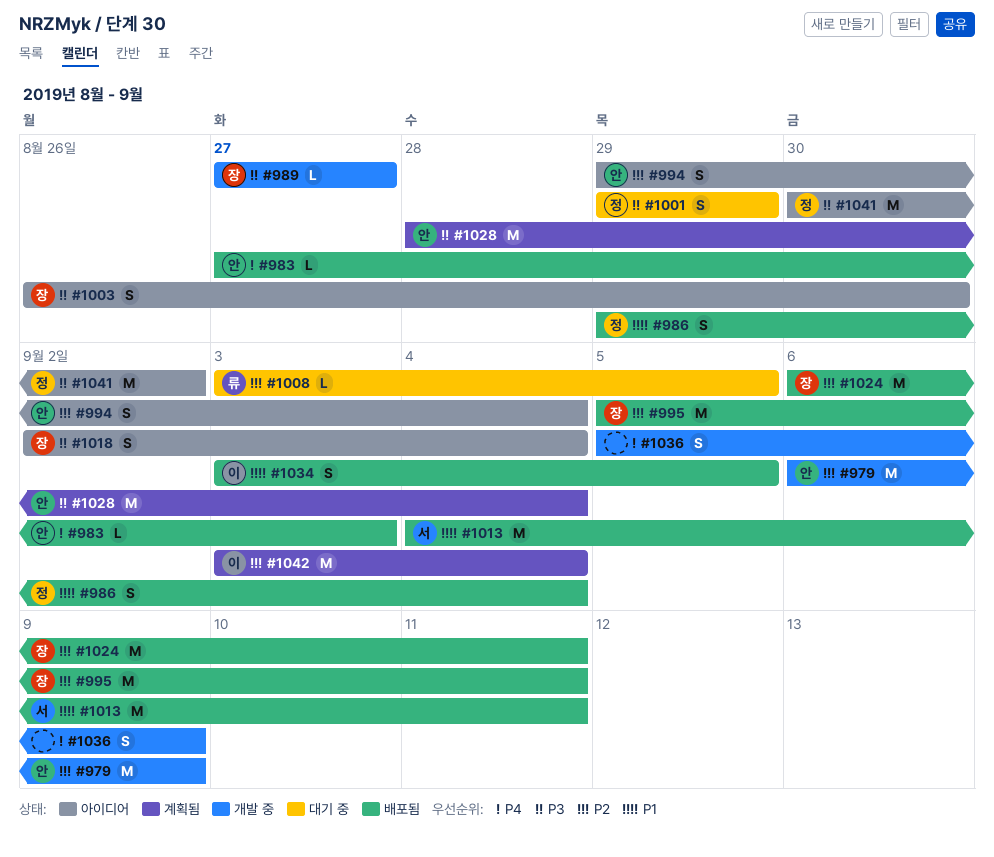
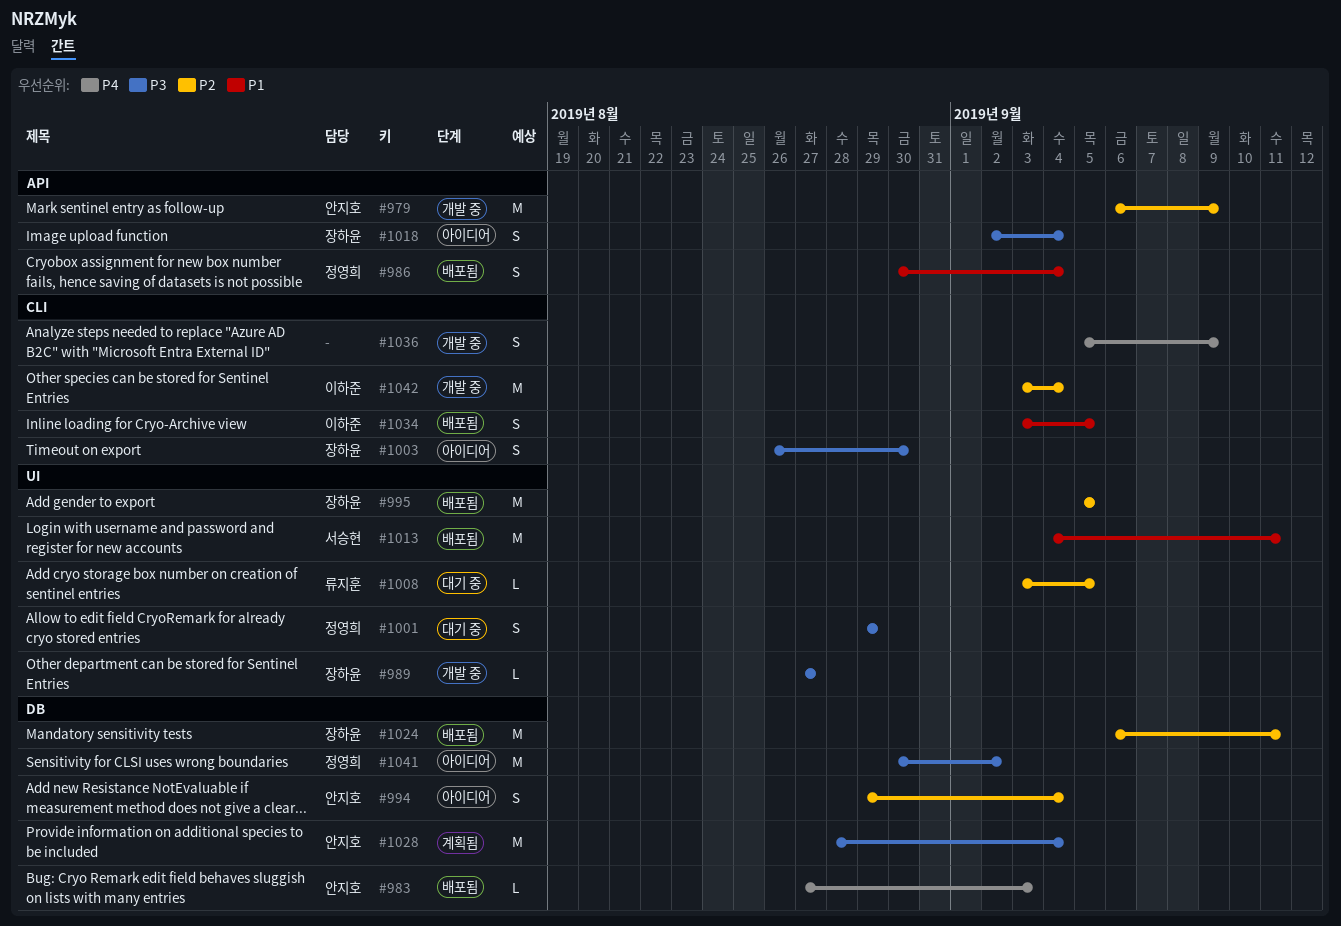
#986, start: Aug 29 -> Aug 30
#995, due: Sep 11 -> Sep 5
#1042, status: 계획됨 -> 개발 중

